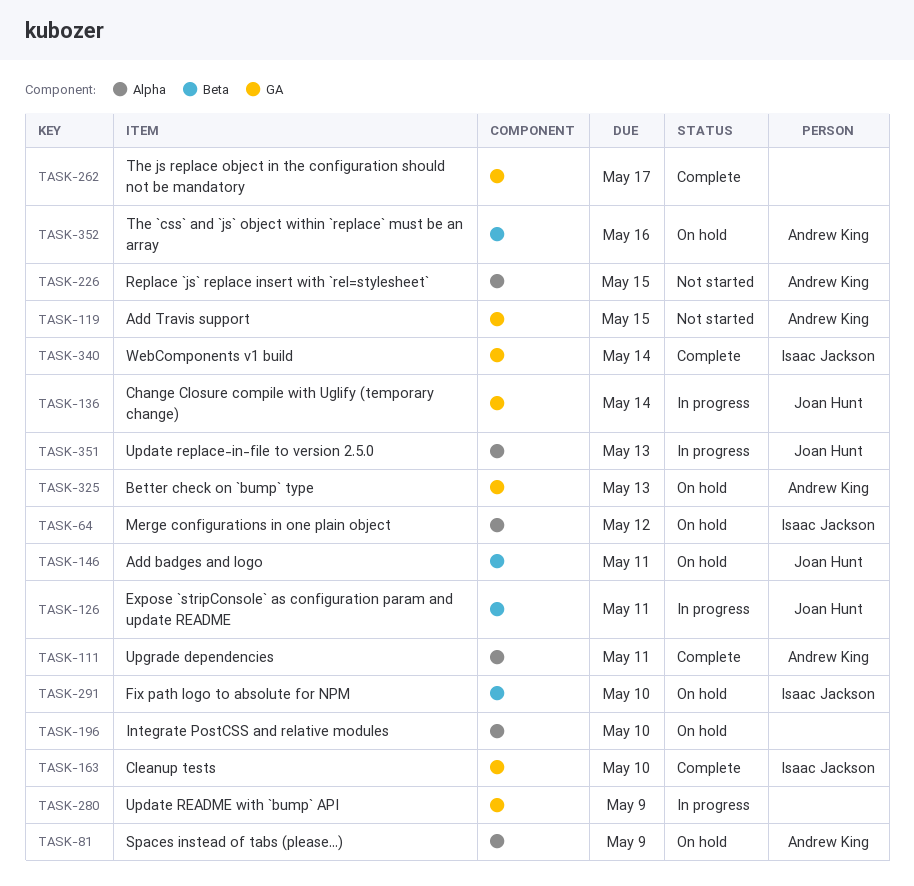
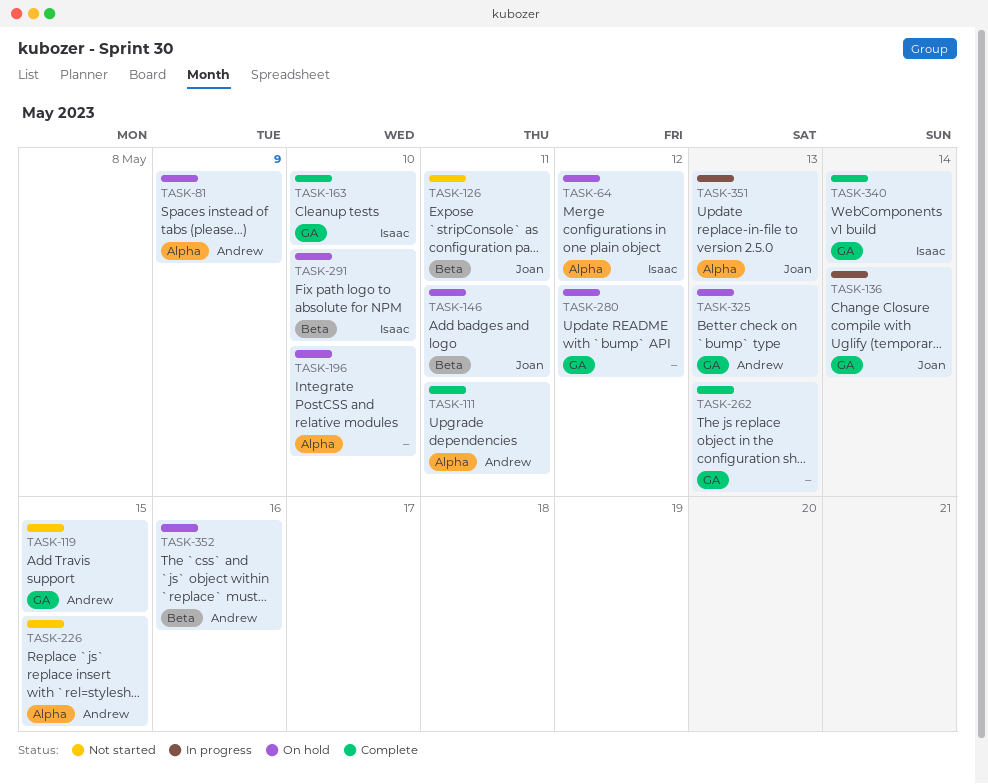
TASK-126, status: In progress -> Not started
TASK-262, due: May 17 -> May 13
TASK-280, status: In progress -> On hold
TASK-280, due: May 9 -> May 12

